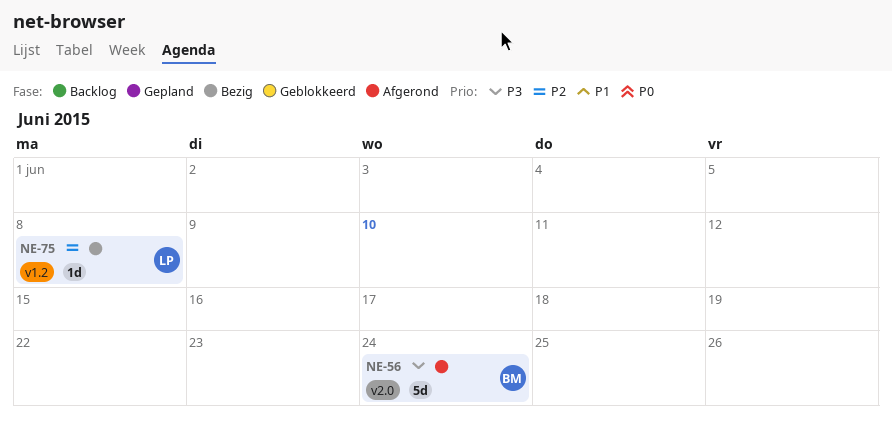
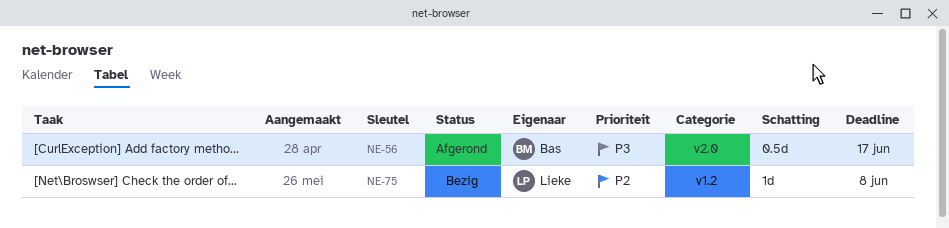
NE-56, estimate: 5d -> 0.5d
NE-56, due: Jun 24 -> Jun 17

